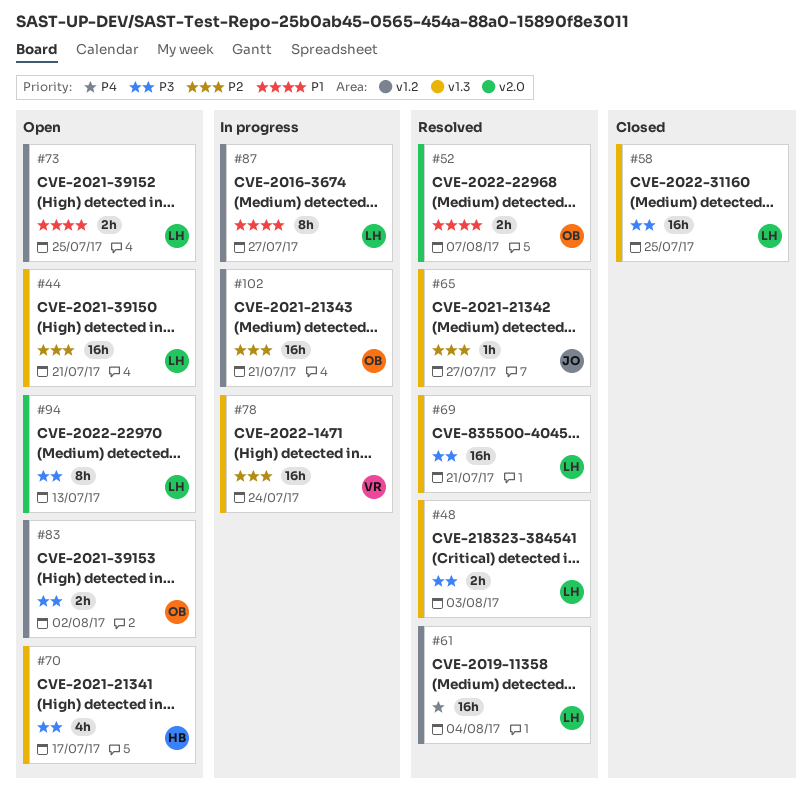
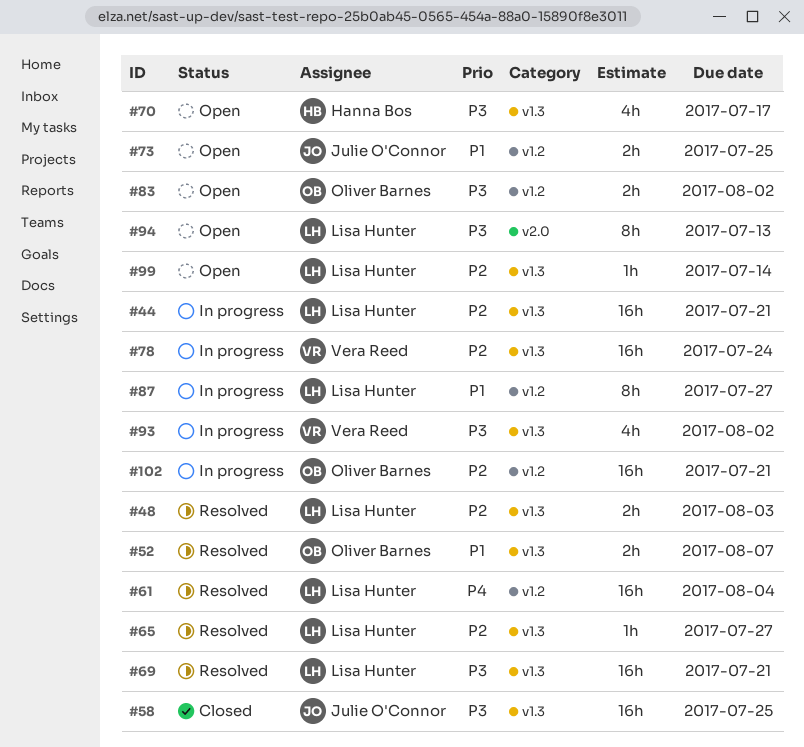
#44, status: Open -> In progress
#48, priority: P3 -> P2
#52, label: v2.0 -> v1.3
#58, owner: Lisa Hunter -> Julie O'Connor
#65, owner: Julie O'Connor -> Lisa Hunter
#73, owner: Lisa Hunter -> Julie O'Connor
#93: none -> present
#99: none -> present

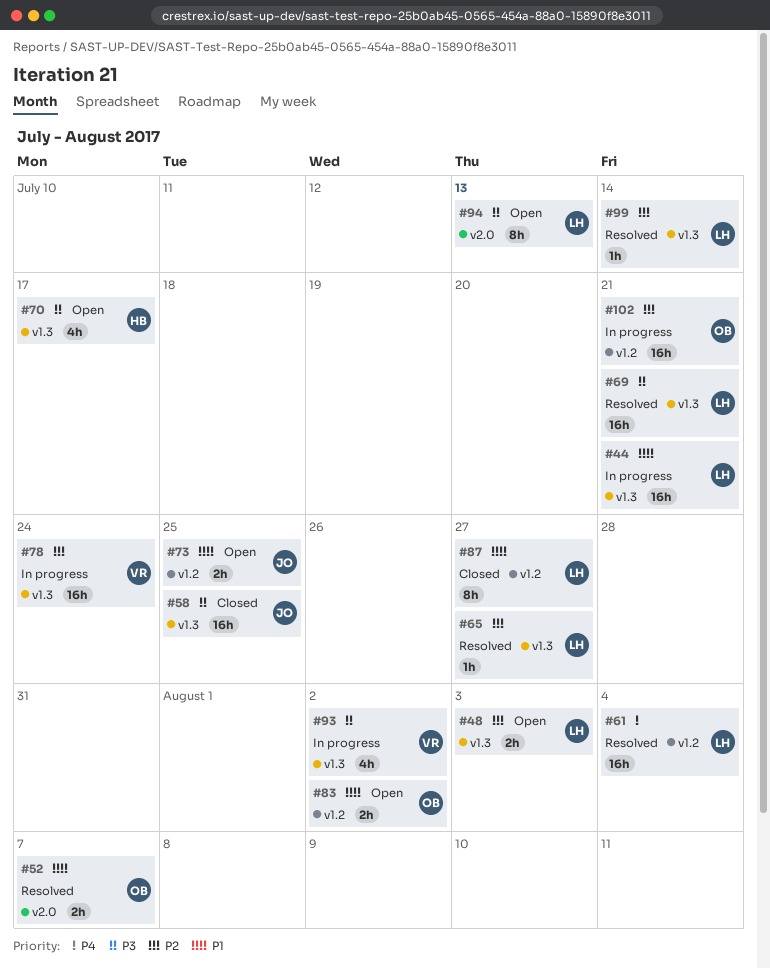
#44, priority: P2 -> P1
#48, status: Resolved -> Open
#52, label: v1.3 -> v2.0
#83, priority: P3 -> P1
#87, status: In progress -> Closed
#99, status: Open -> Resolved

